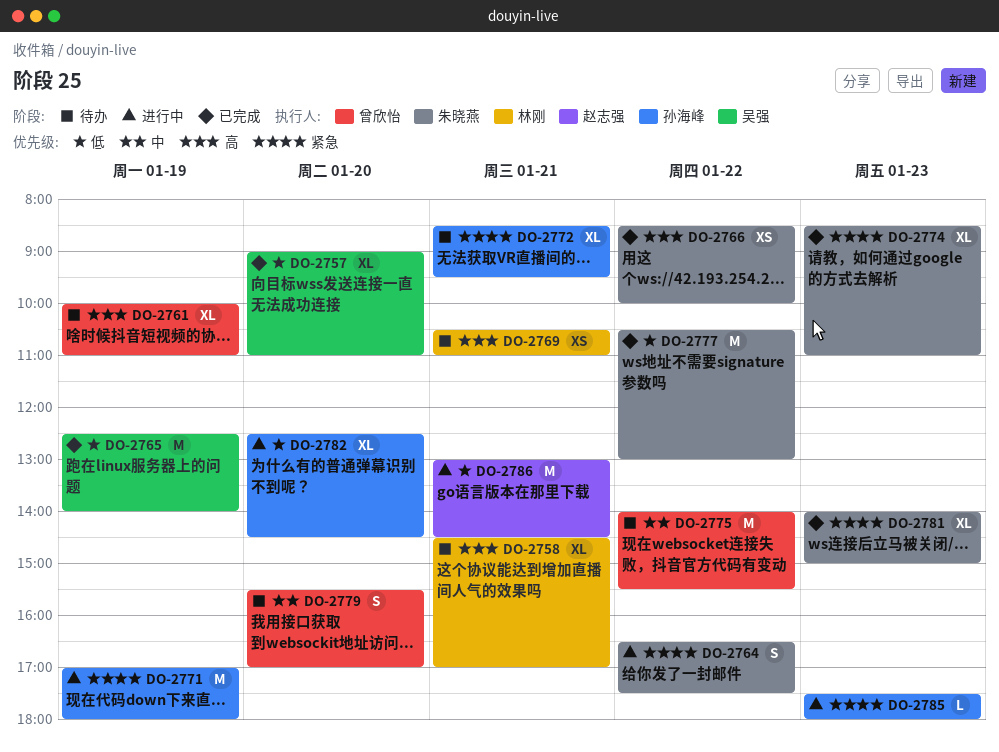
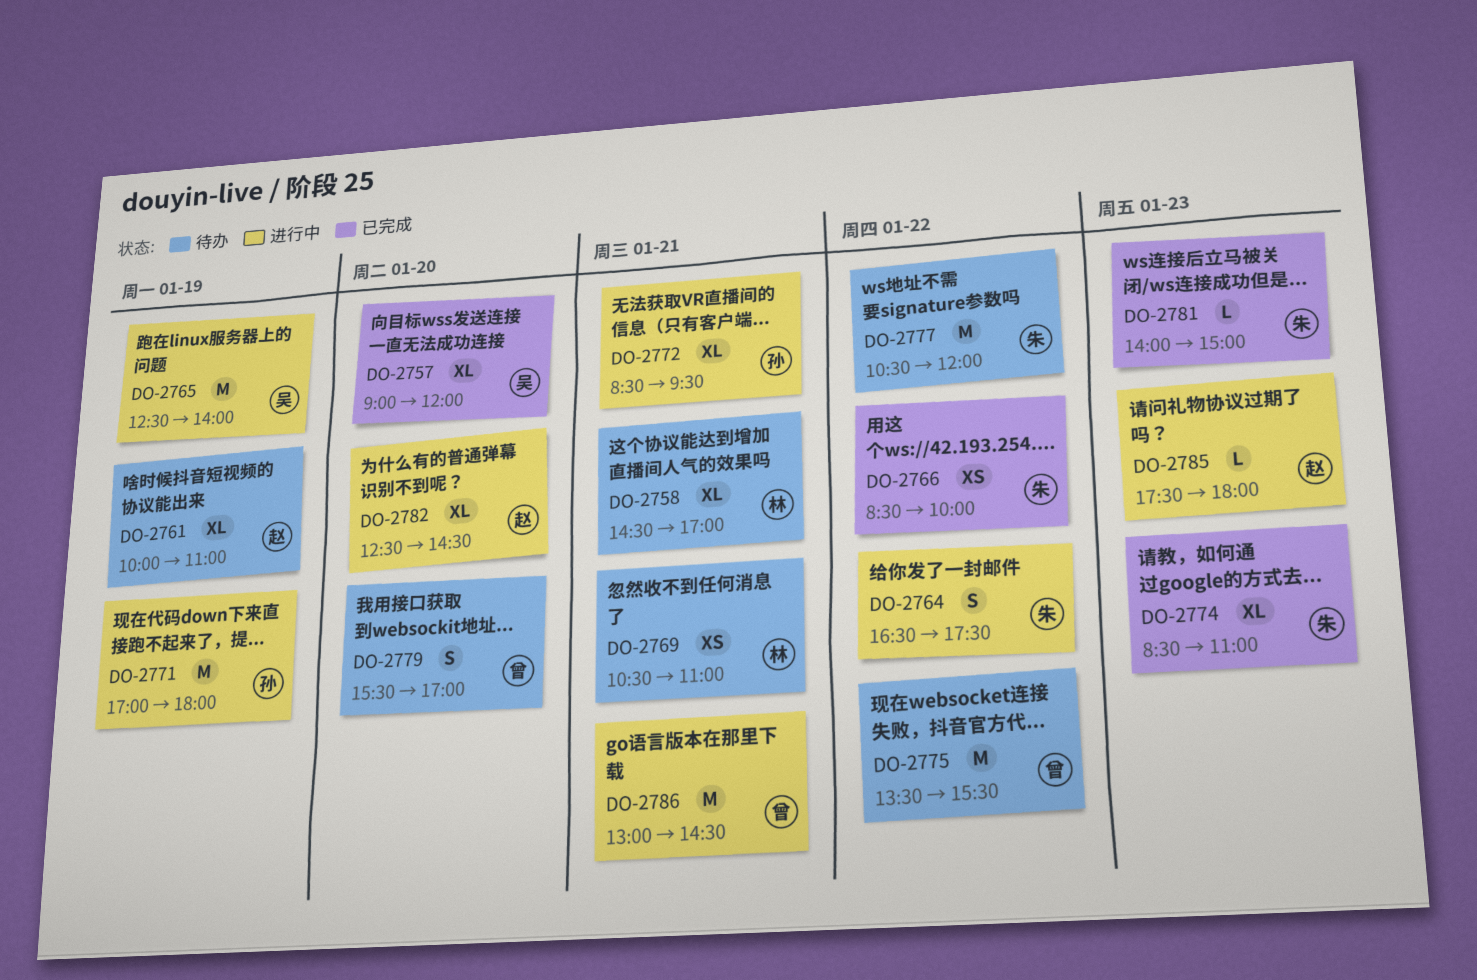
DO-2757, ends: 11:00 -> 12:00
DO-2761, owner: 曾欣怡 -> 赵志强
DO-2765, status: 已完成 -> 进行中
DO-2772, status: 待办 -> 进行中
DO-2775, begins: 14:00 -> 13:30
DO-2777, status: 已完成 -> 待办
DO-2777, ends: 13:00 -> 12:00
DO-2781, estimate: XL -> L
DO-2782, owner: 孙海峰 -> 赵志强
DO-2785, owner: 孙海峰 -> 赵志强
DO-2786, owner: 赵志强 -> 曾欣怡

